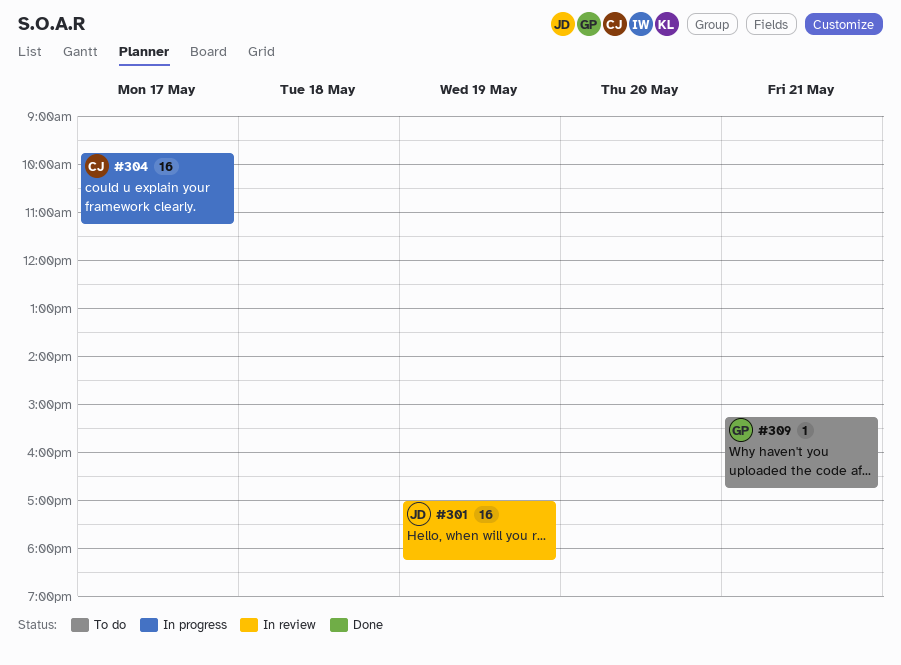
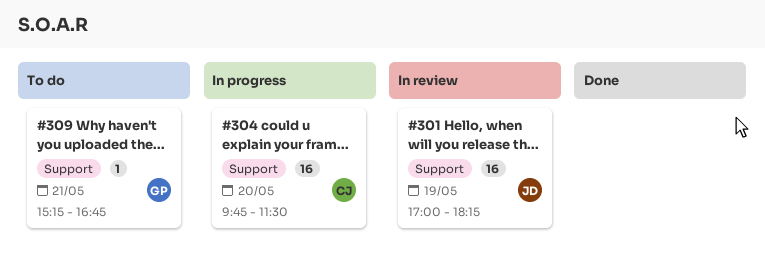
#304, day: May 17 -> May 20
#304, ends: 11:15 -> 11:30

